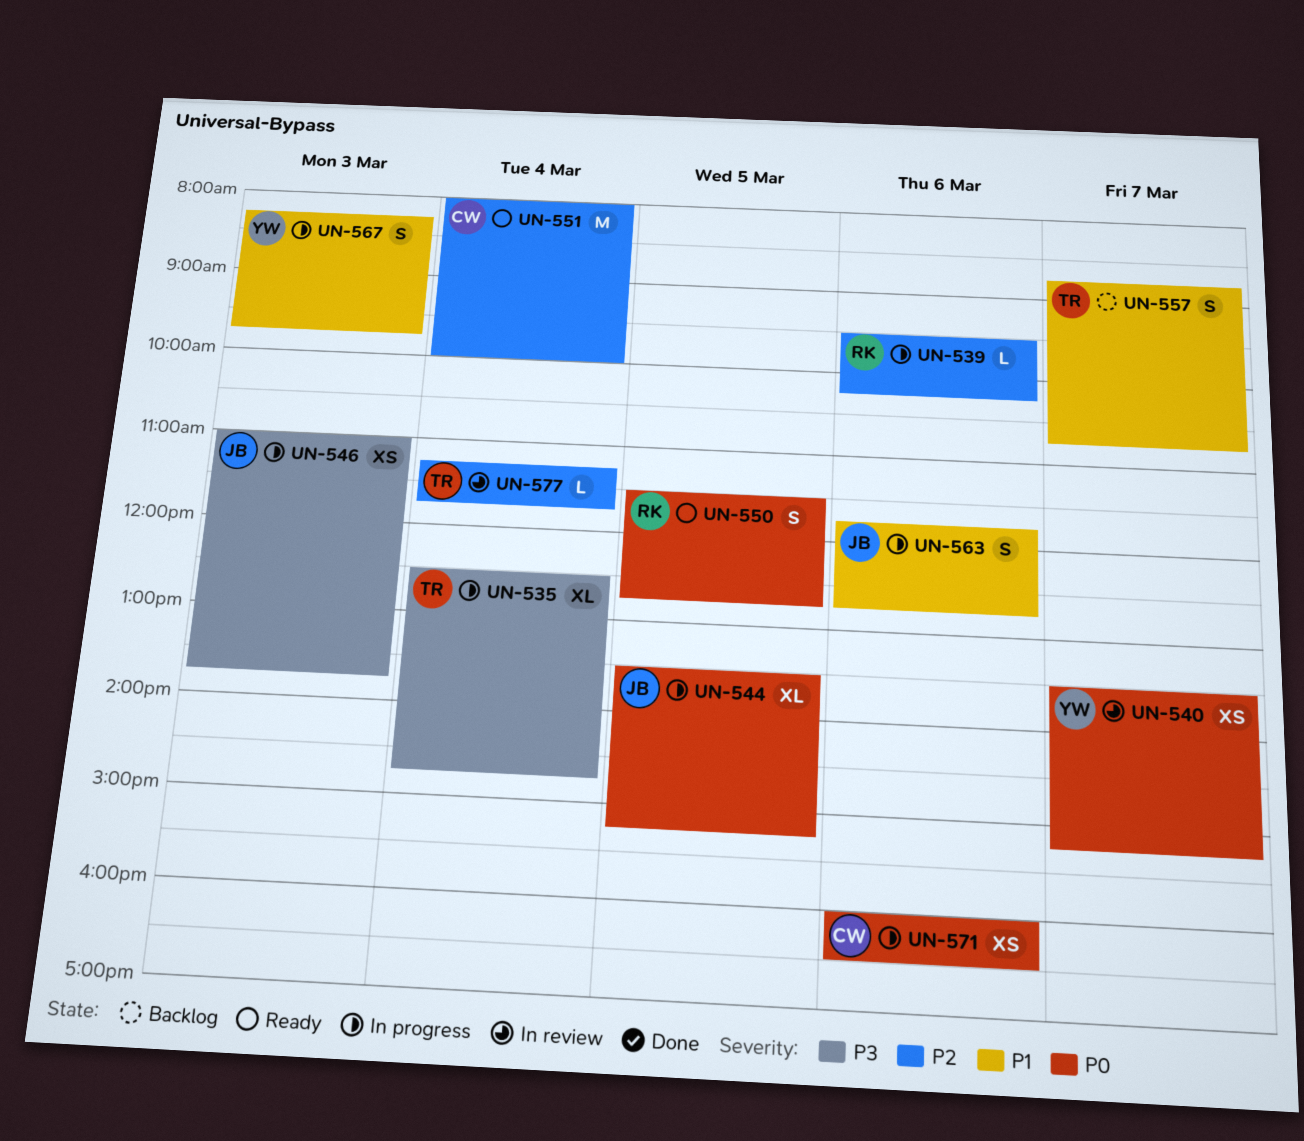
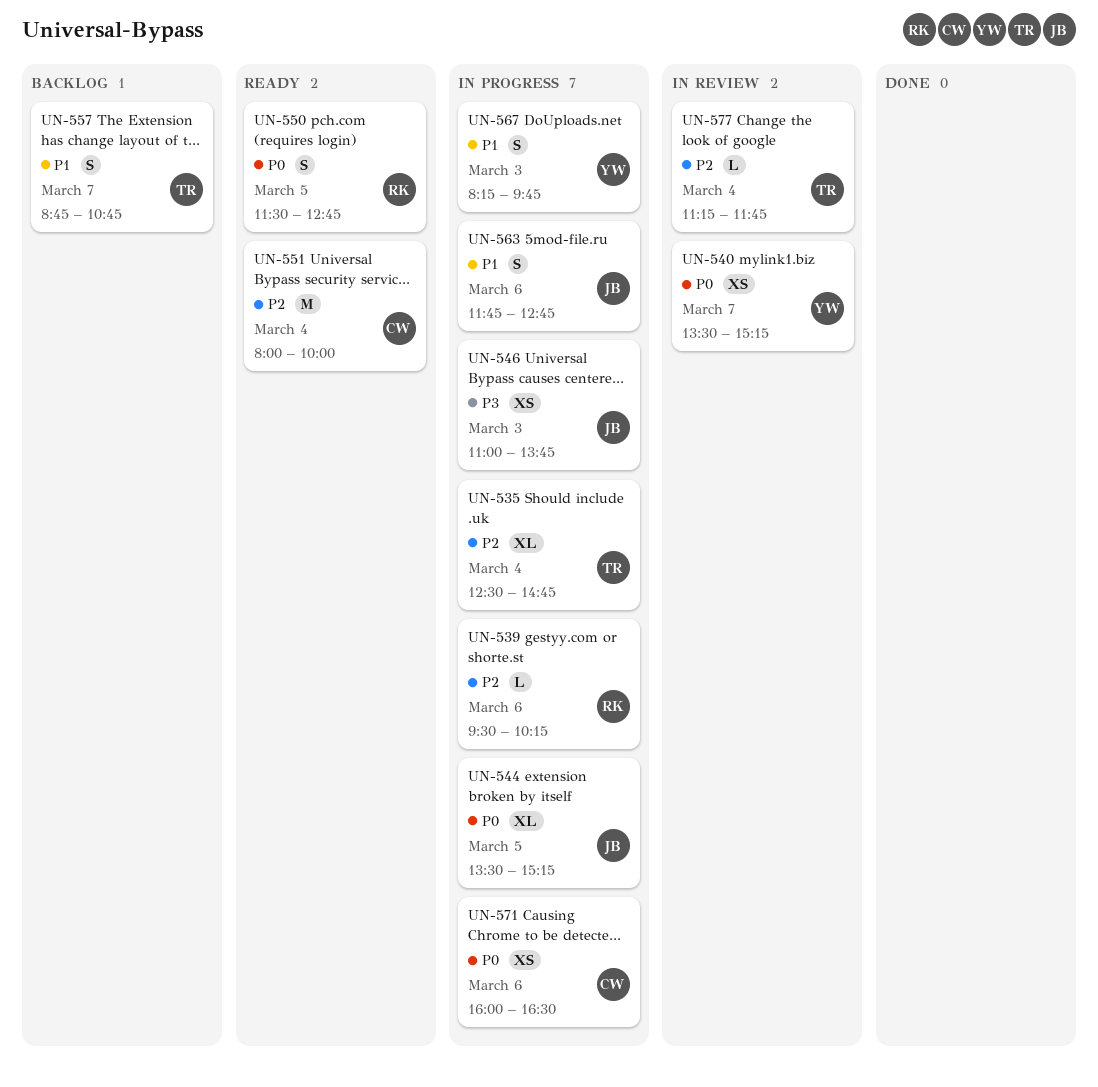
UN-535, priority: P3 -> P2

